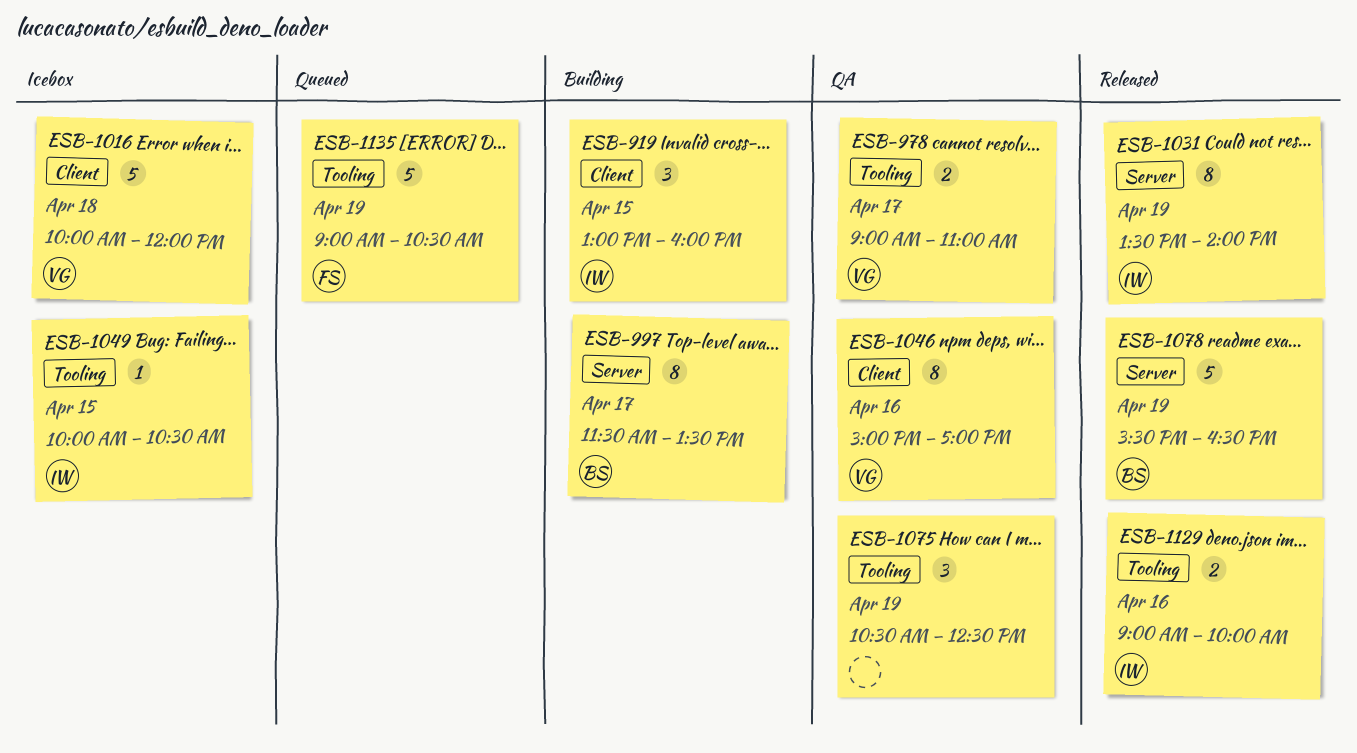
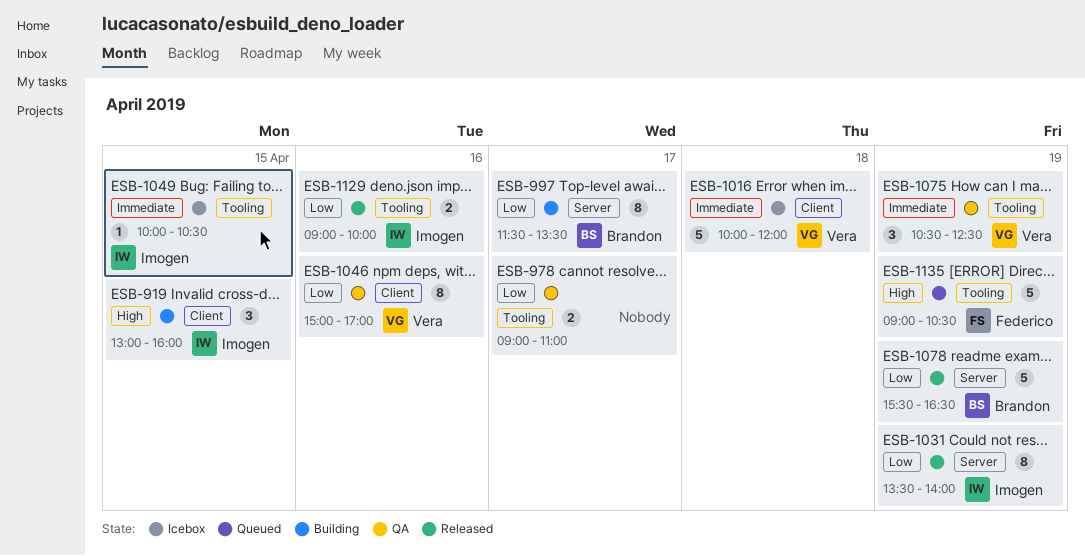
ESB-978, owner: Vera -> none
ESB-1075, owner: none -> Vera

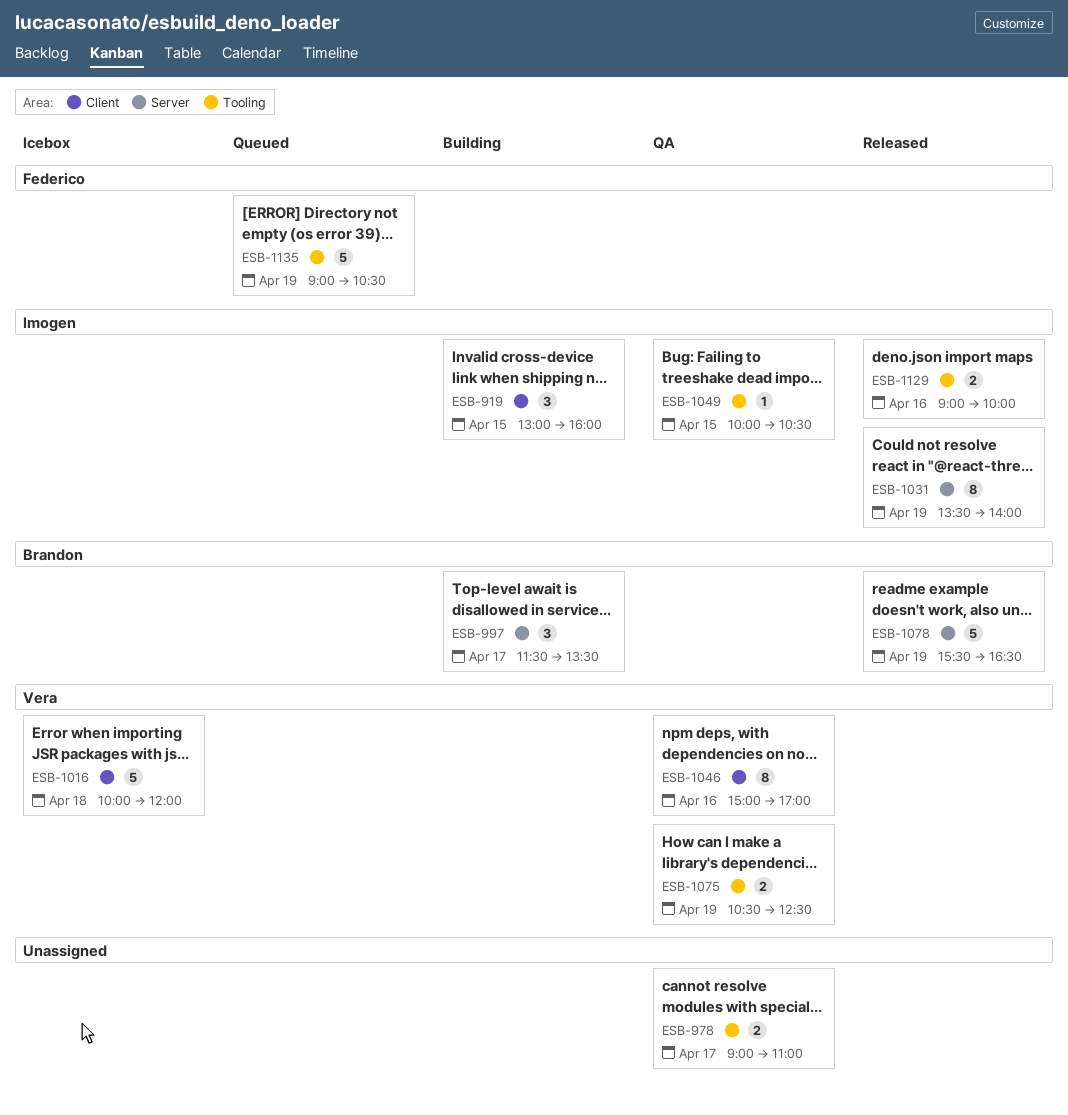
ESB-997, estimate: 8 -> 3
ESB-1049, status: Icebox -> QA
ESB-1075, estimate: 3 -> 2

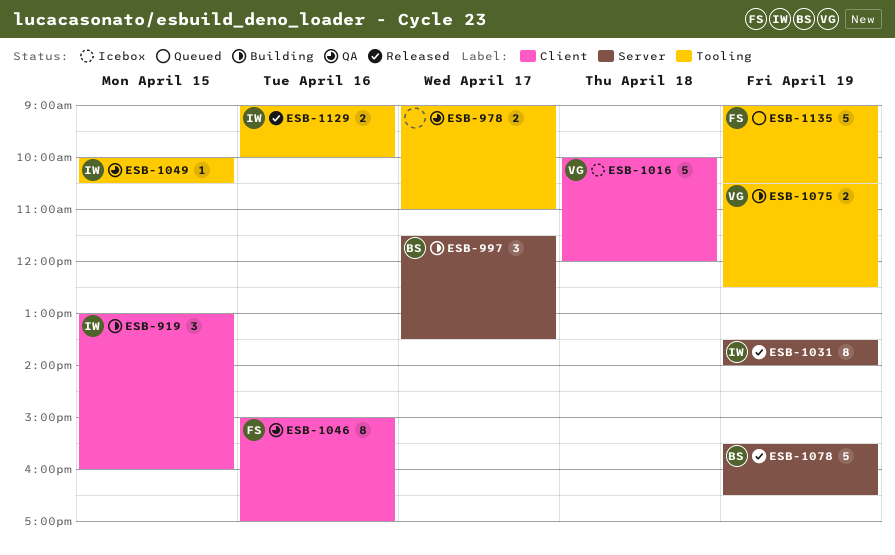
ESB-1046, owner: Vera -> Federico
ESB-1075, status: QA -> Building

